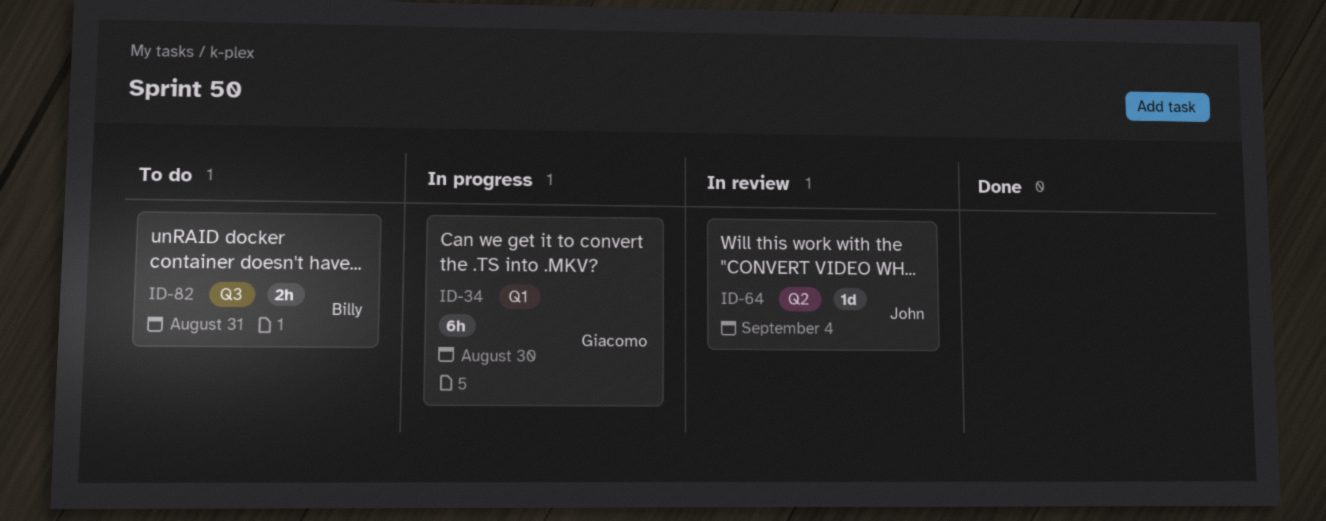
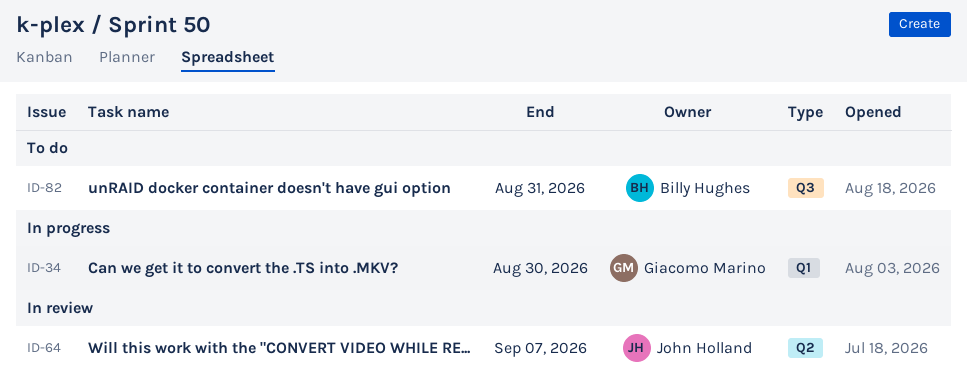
ID-64, due: Sep 4 -> Sep 7

